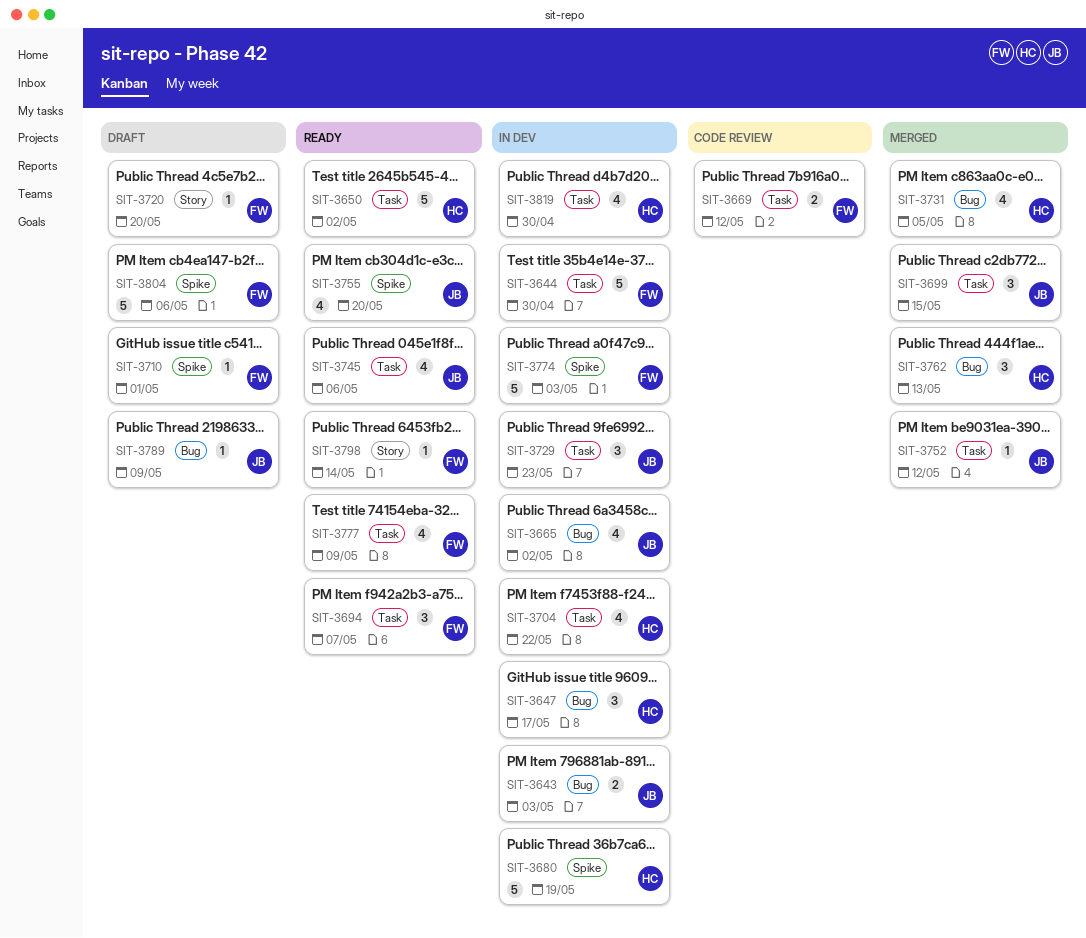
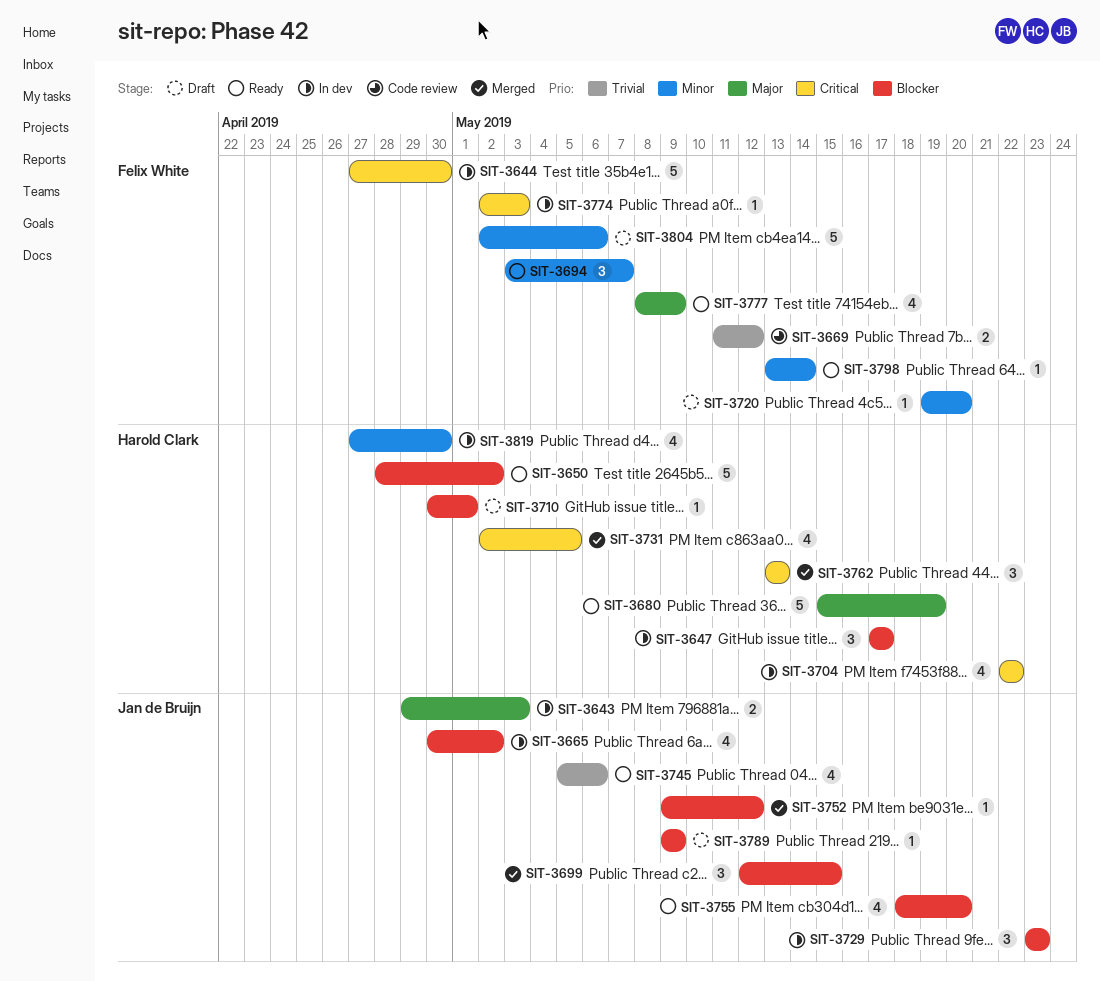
SIT-3680, status: In dev -> Ready
SIT-3710, owner: Felix White -> Harold Clark
SIT-3774, estimate: 5 -> 1

